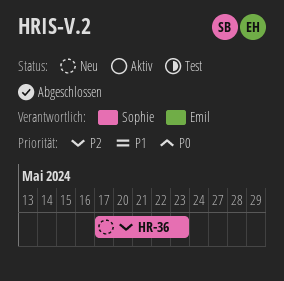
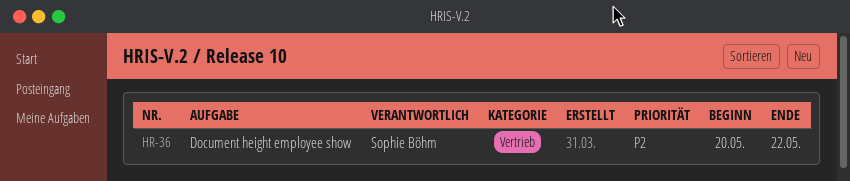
HR-36, start: May 17 -> May 20
HR-36, due: May 23 -> May 22

